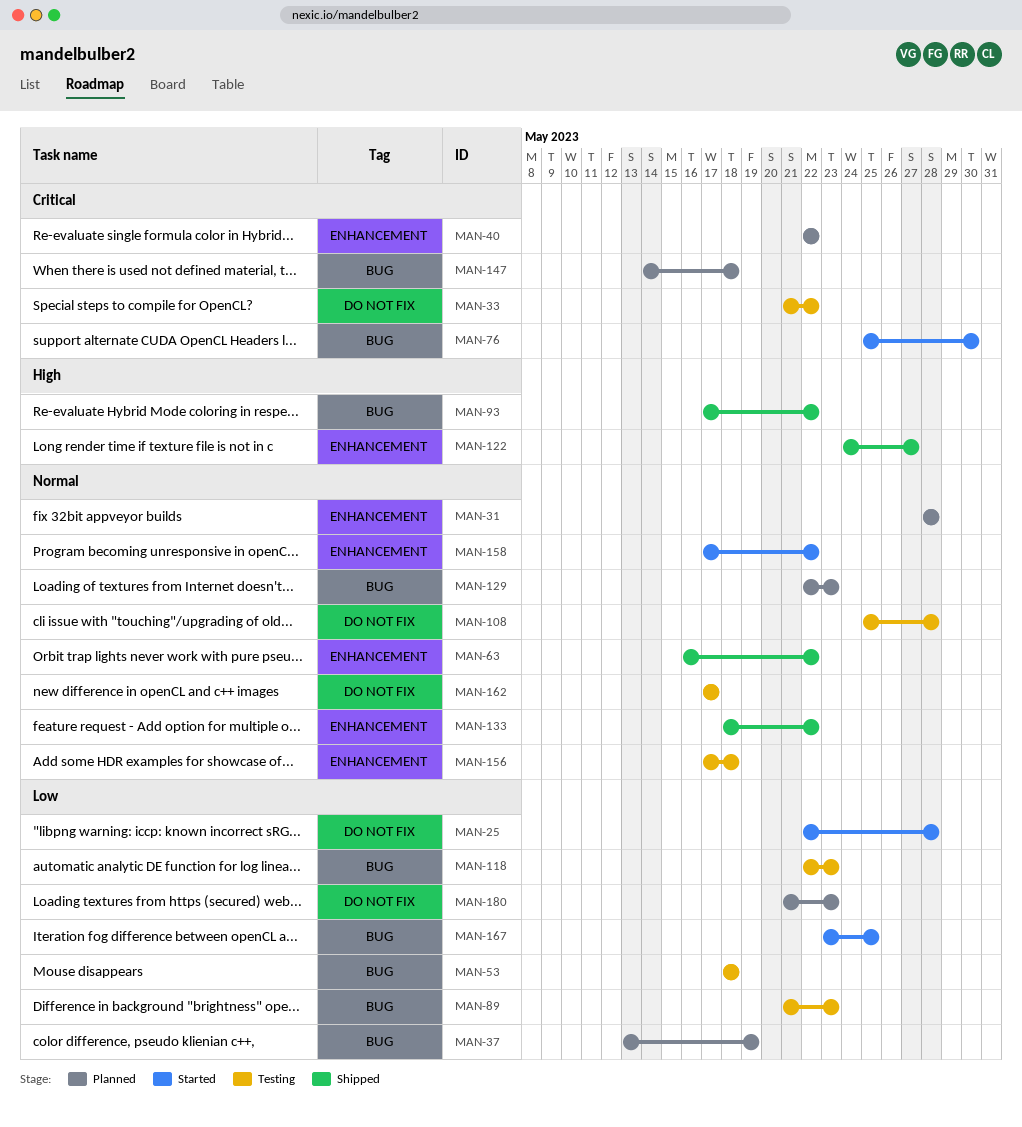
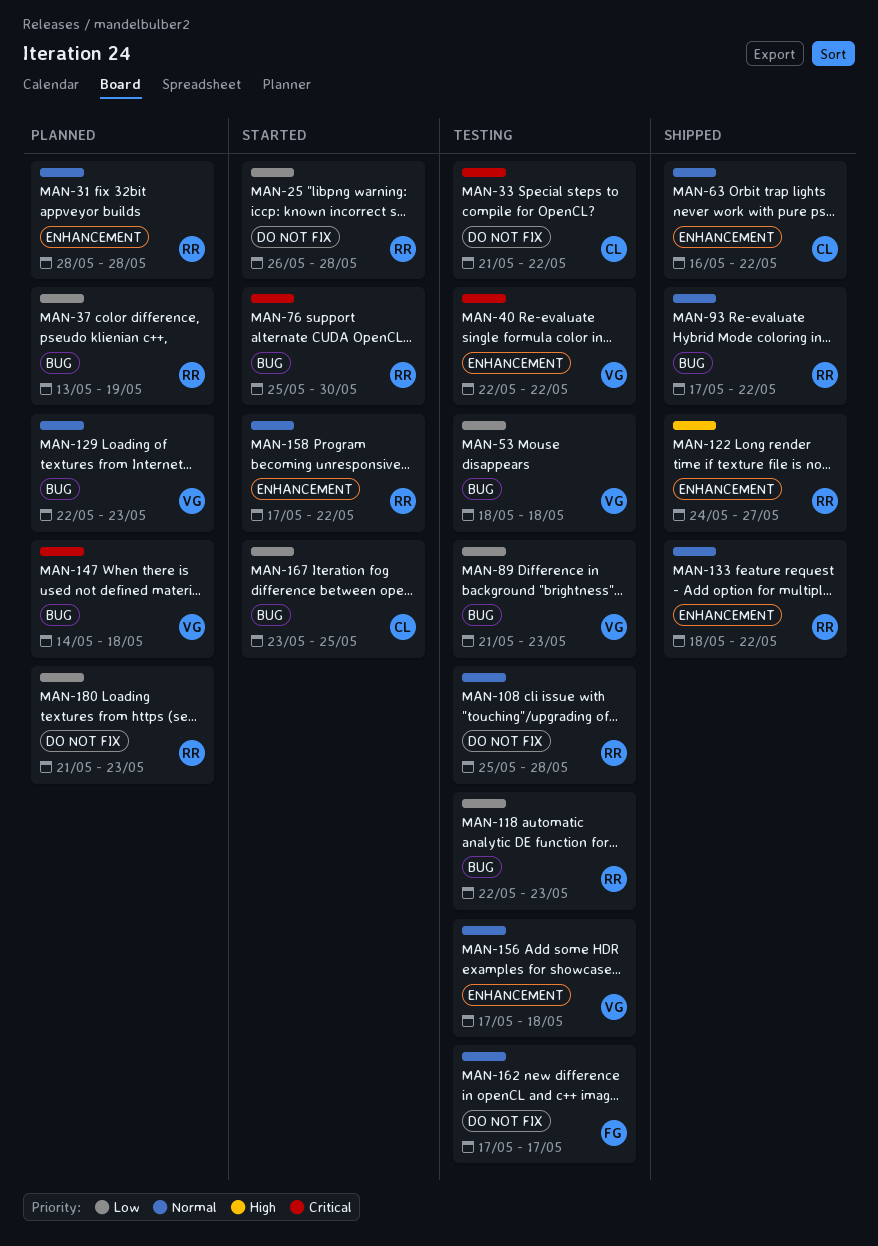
MAN-25, start: May 22 -> May 26
MAN-40, status: Planned -> Testing
MAN-93, priority: High -> Normal

